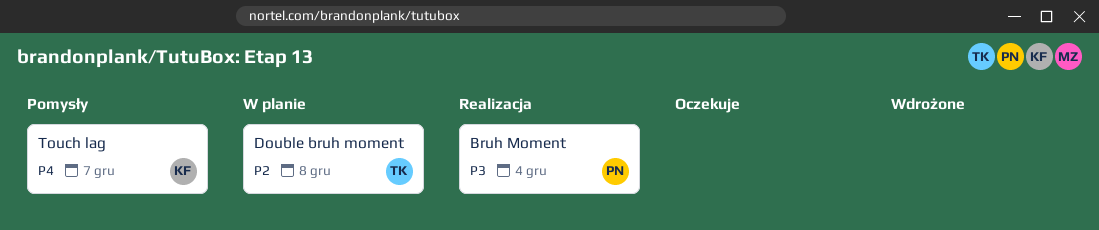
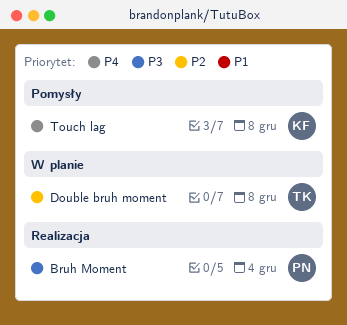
Touch lag, due: Dec 7 -> Dec 8

